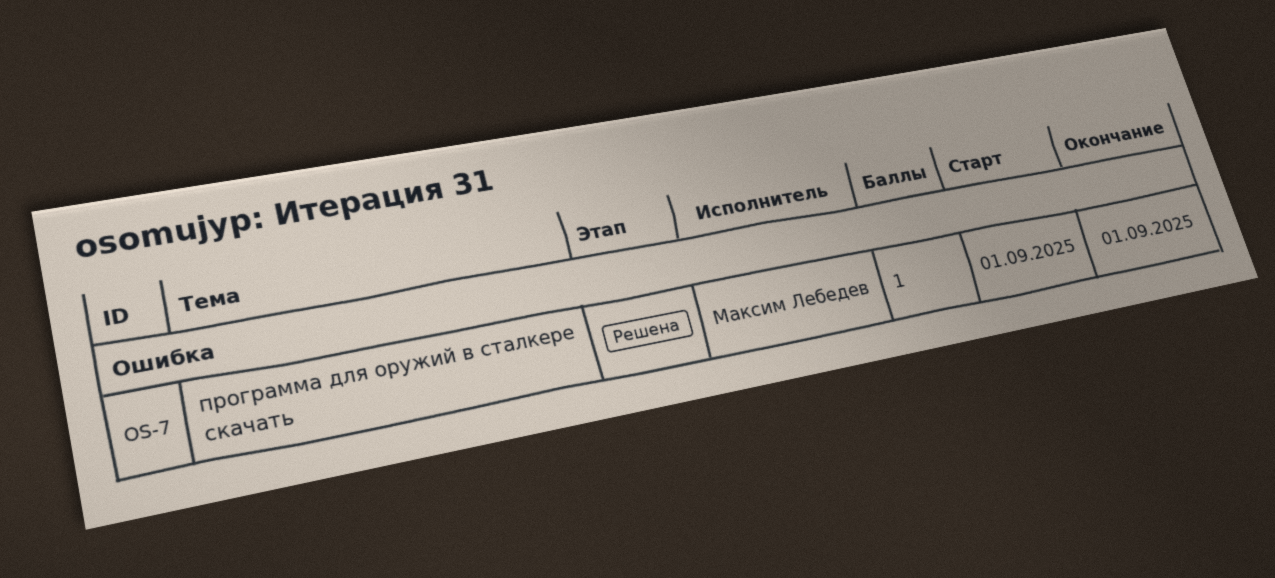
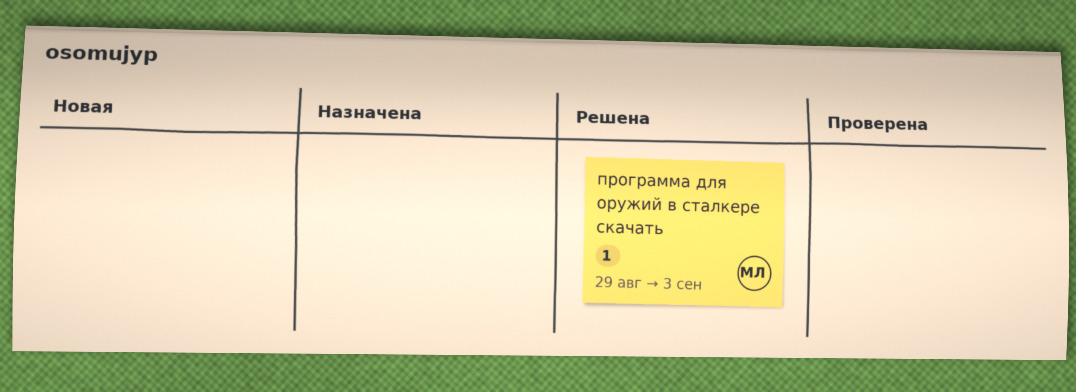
программа для оружий в сталкере скачать, start: Sep 1 -> Aug 29
программа для оружий в сталкере скачать, due: Sep 1 -> Sep 3

